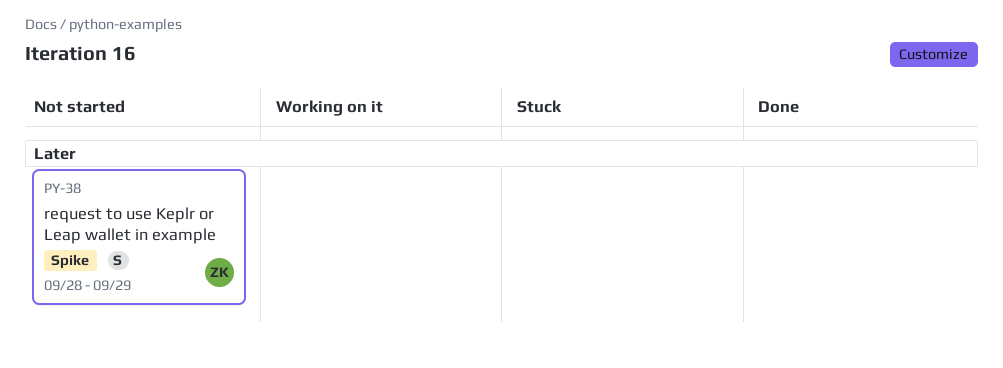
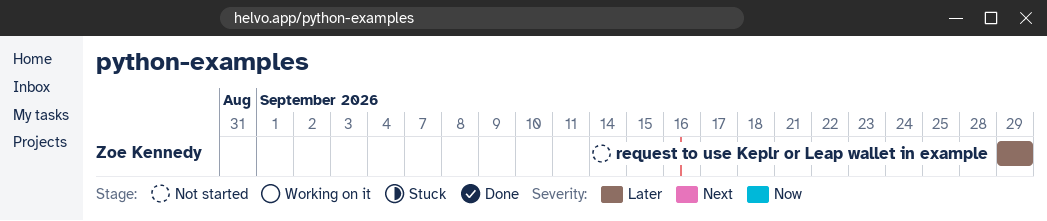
request to use Keplr or Leap wallet in example, start: Sep 28 -> Sep 29

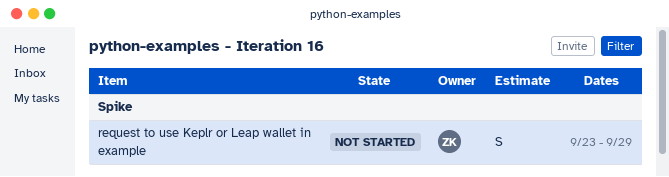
request to use Keplr or Leap wallet in example, start: Sep 29 -> Sep 23

